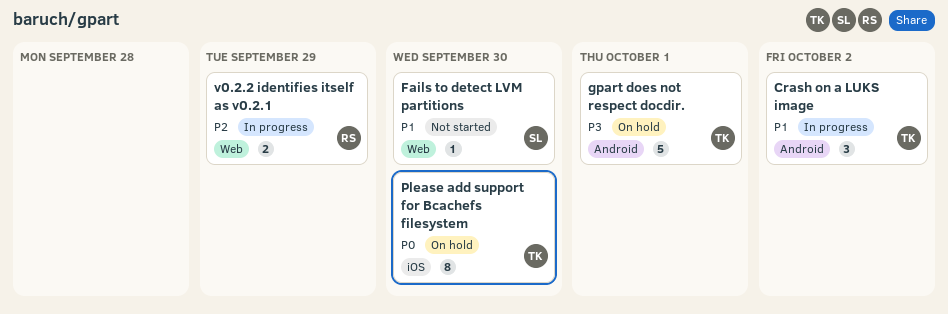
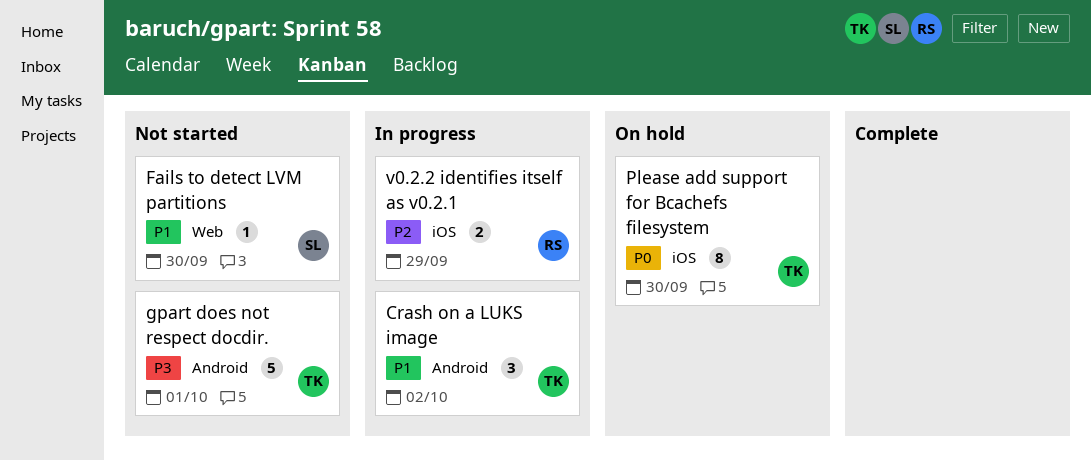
gpart does not respect docdir., status: On hold -> Not started
v0.2.2 identifies itself as v0.2.1, label: Web -> iOS

